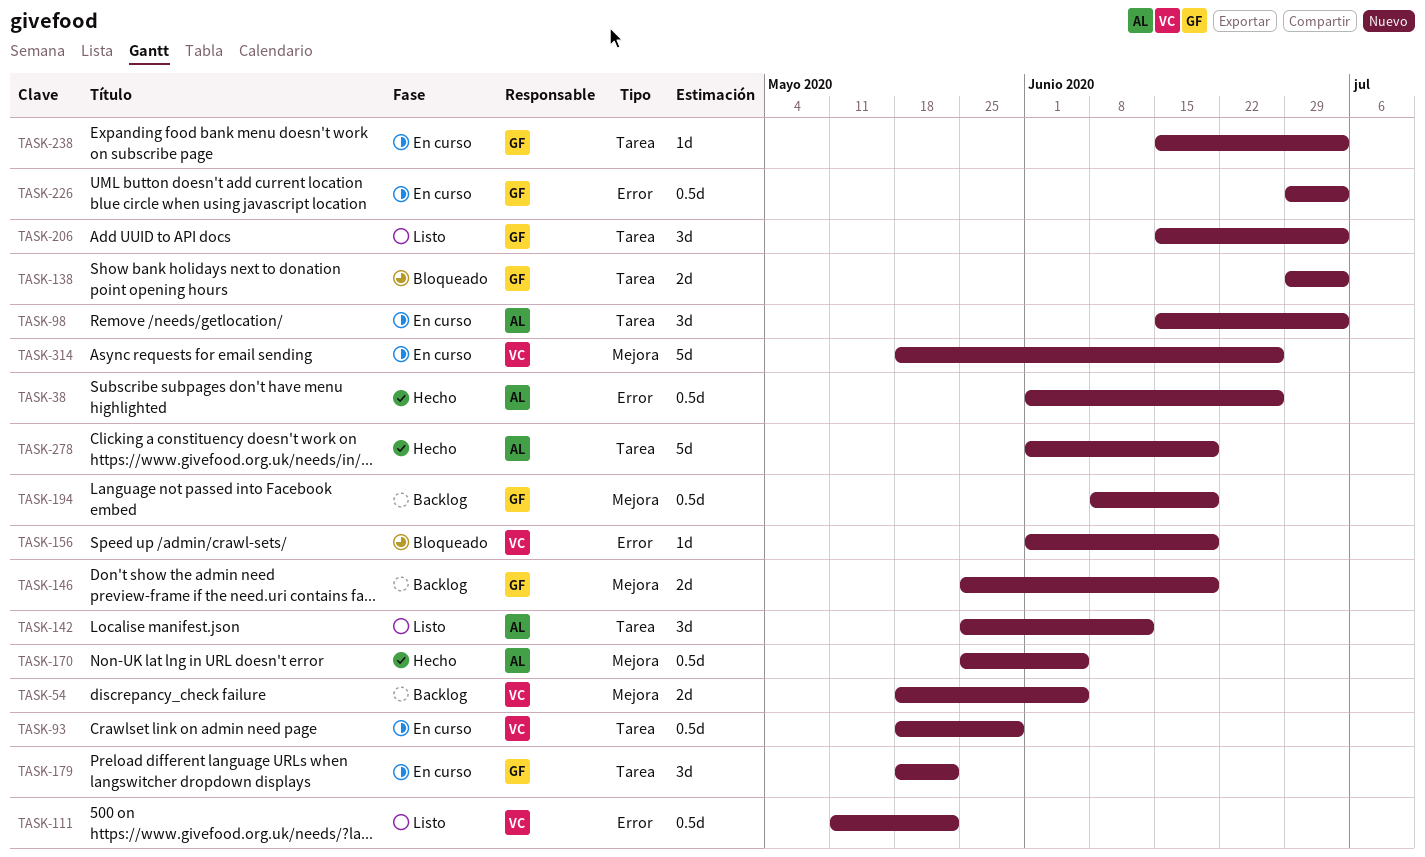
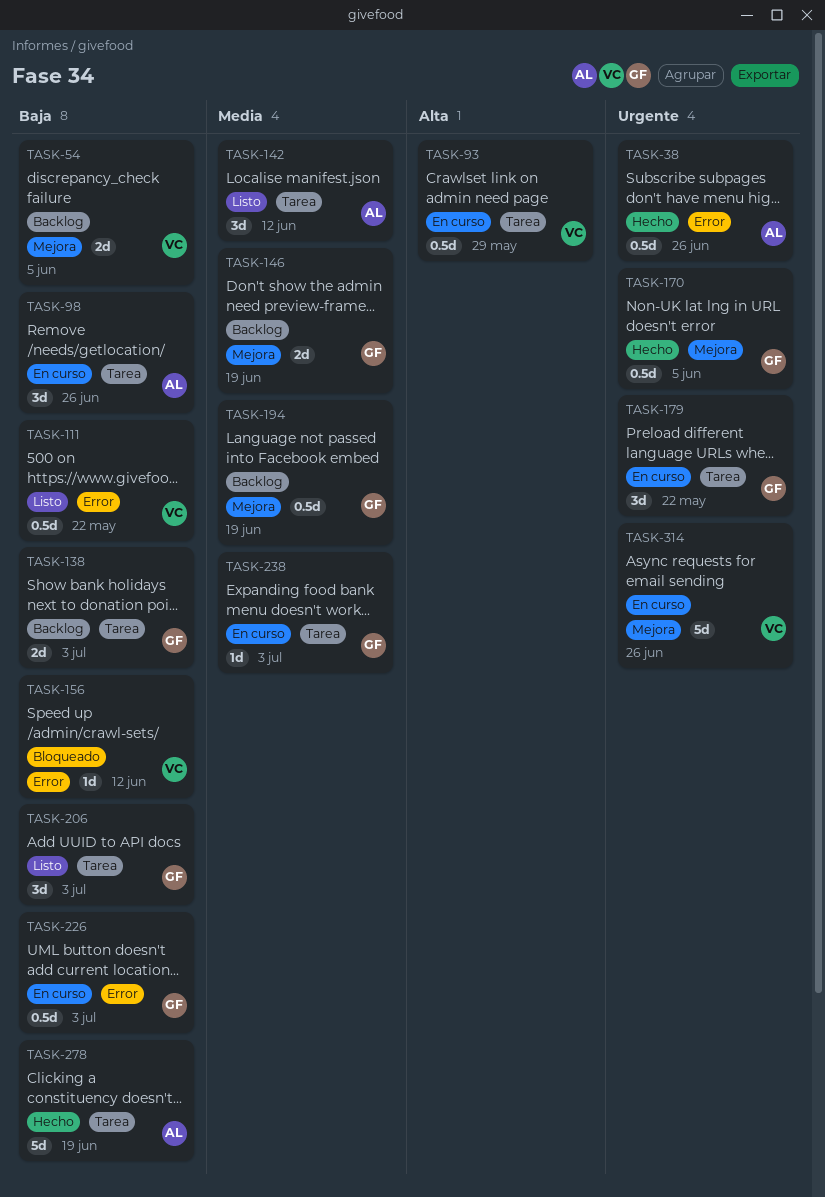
TASK-98, due: Jul 3 -> Jun 26
TASK-138, status: Bloqueado -> Backlog
TASK-156, due: Jun 19 -> Jun 12
TASK-170, owner: AL -> GF

